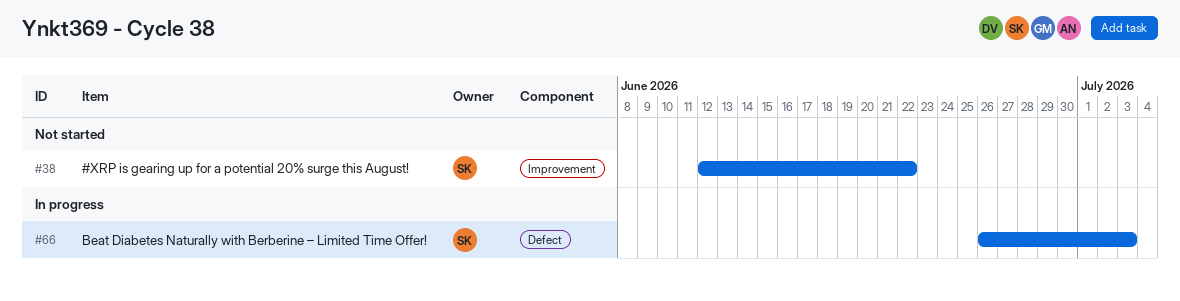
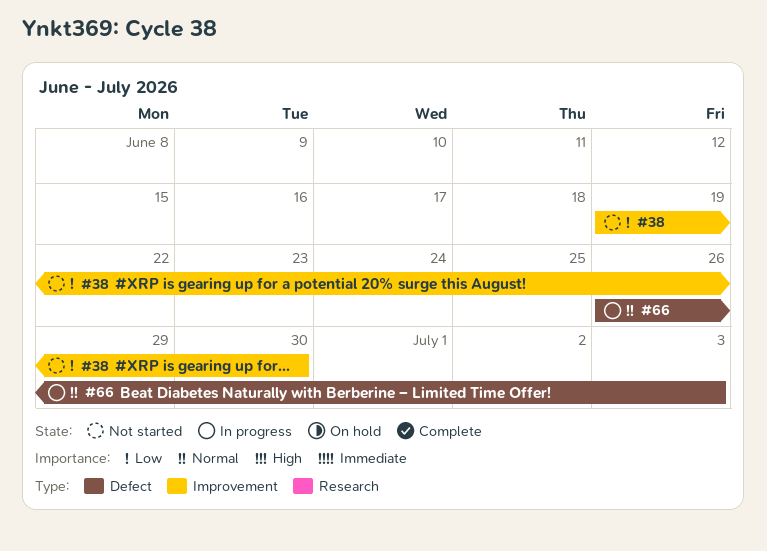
#38, start: Jun 12 -> Jun 19
#38, due: Jun 22 -> Jun 30

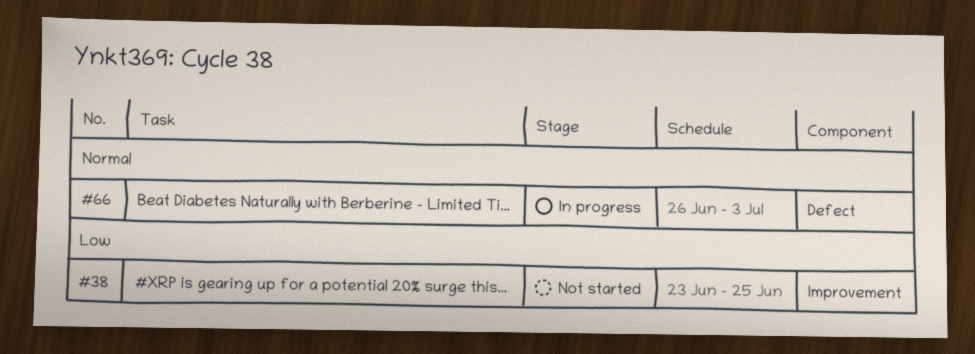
#38, start: Jun 19 -> Jun 23
#38, due: Jun 30 -> Jun 25

